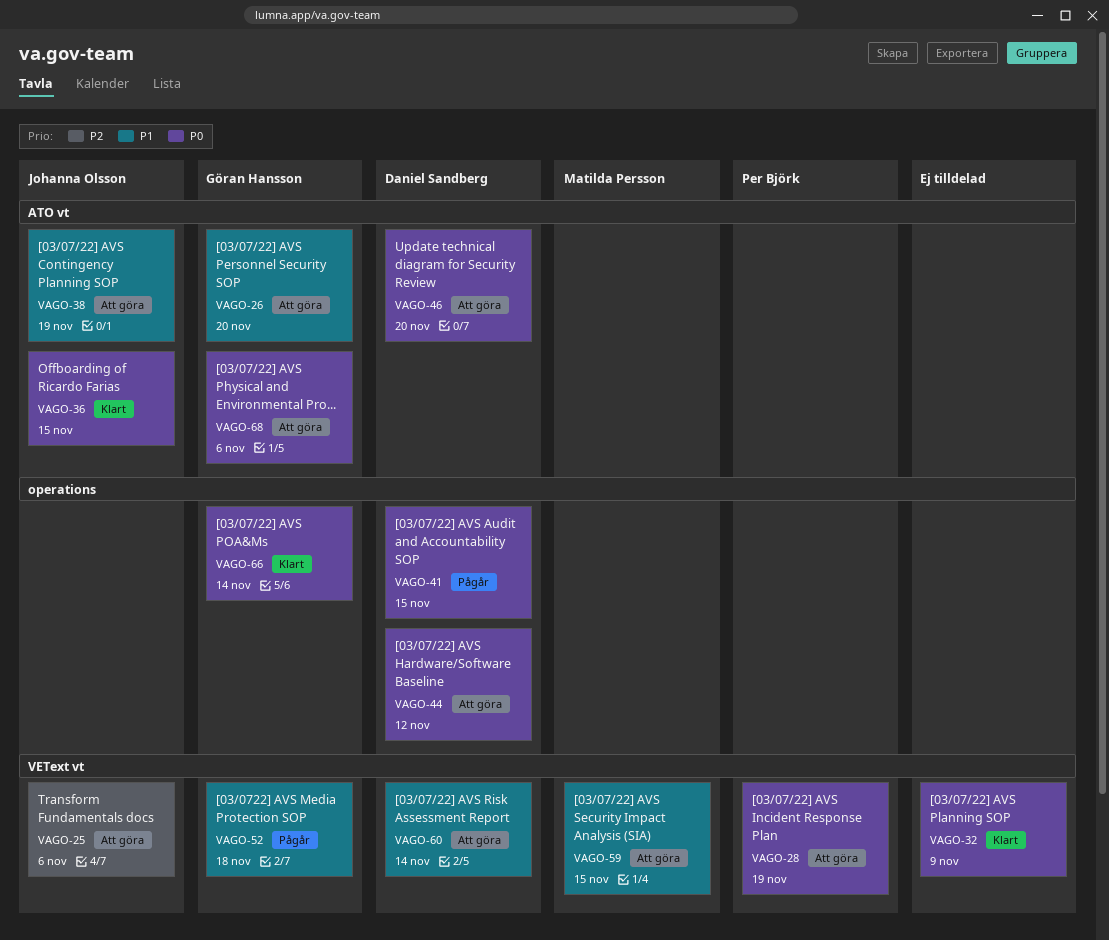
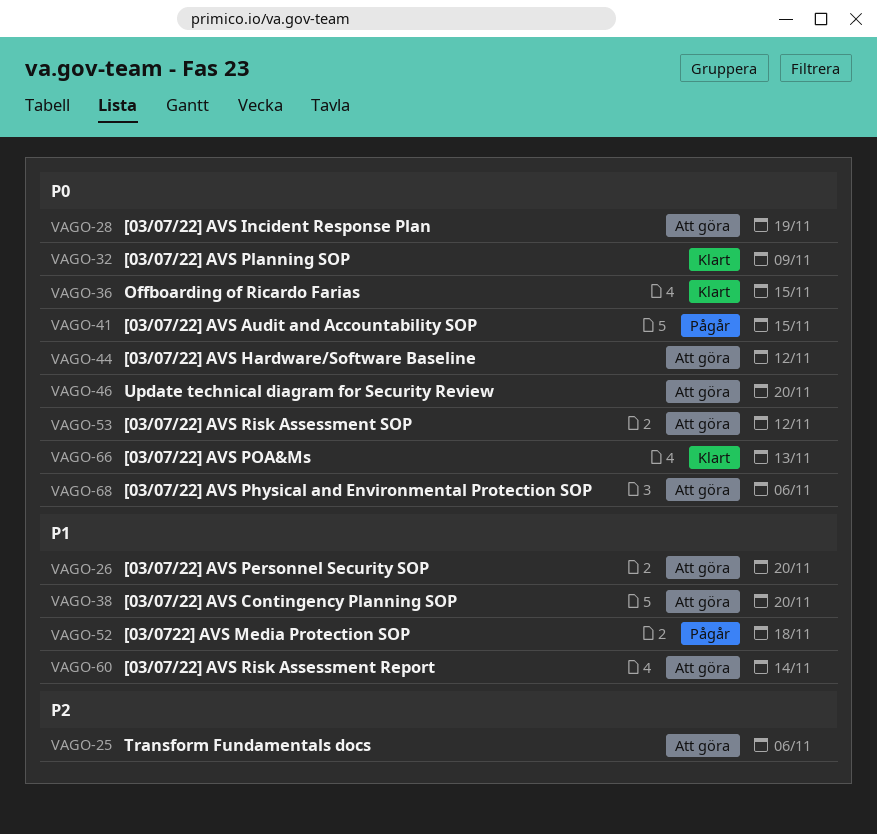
VAGO-38, due: Nov 19 -> Nov 20
VAGO-53: none -> present
VAGO-59: present -> none
VAGO-66, due: Nov 14 -> Nov 13

